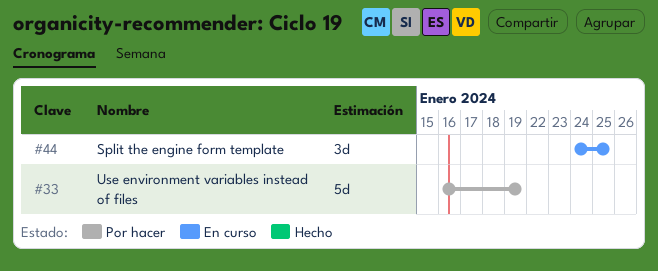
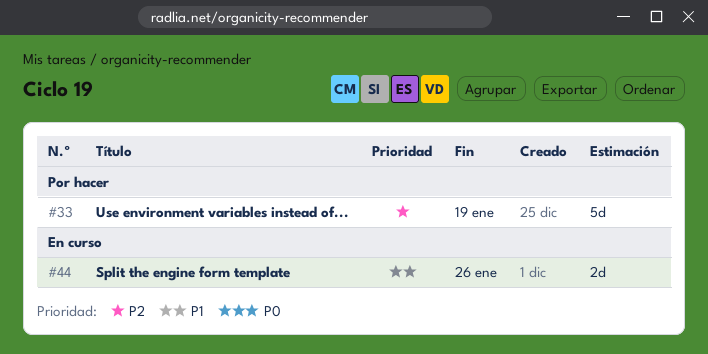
#44, estimate: 3d -> 2d
#44, due: Jan 25 -> Jan 26

